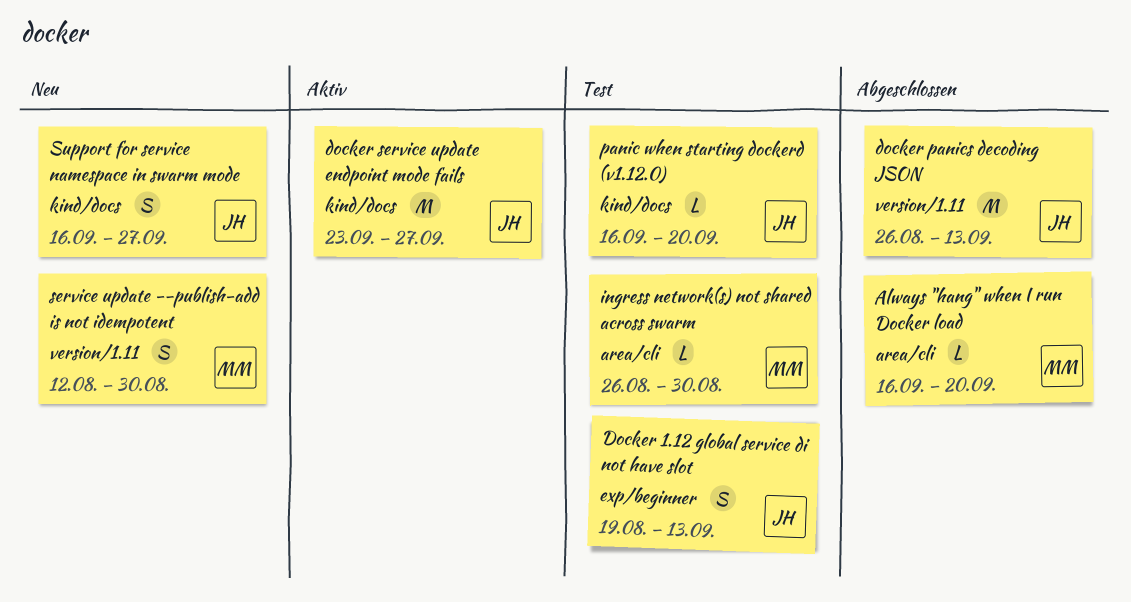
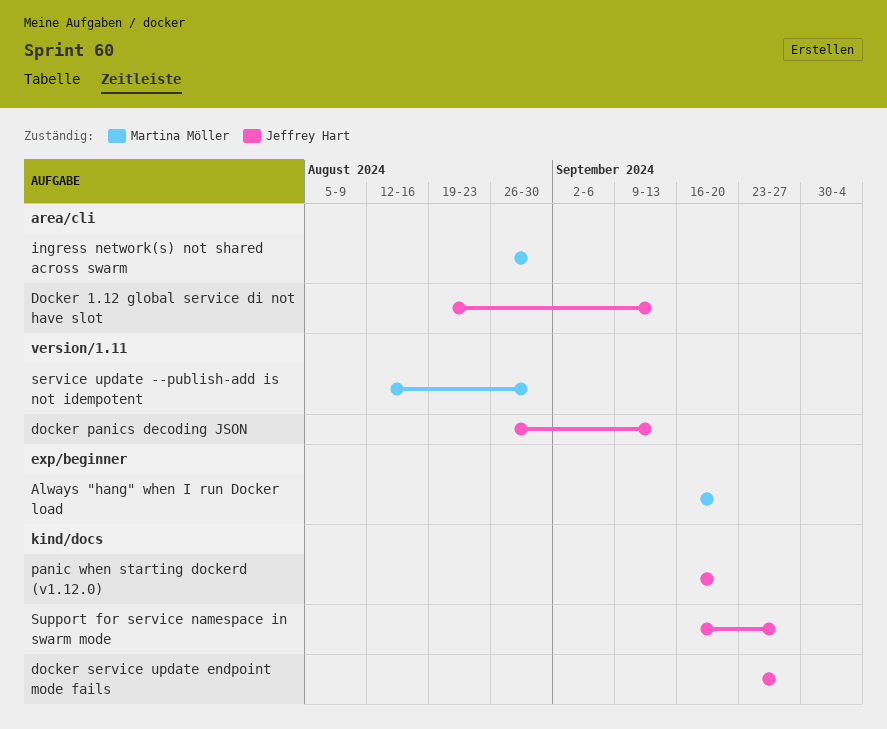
Always "hang" when I run Docker load, label: area/cli -> exp/beginner
Docker 1.12 global service di not have slot, label: exp/beginner -> area/cli

